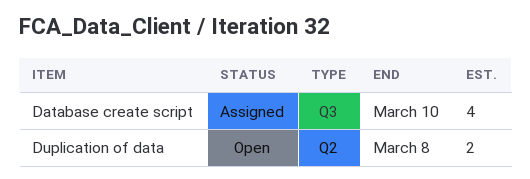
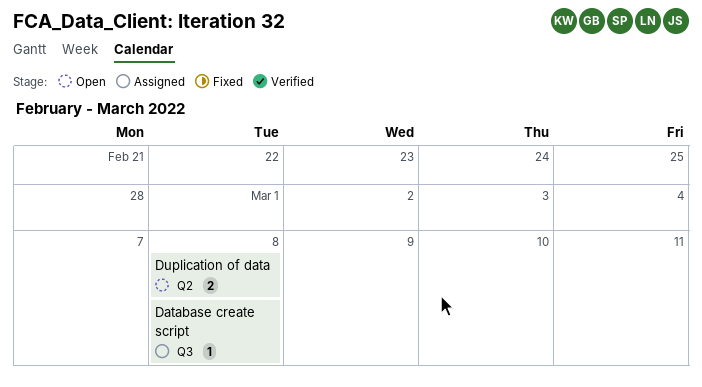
Database create script, estimate: 4 -> 1
Database create script, due: Mar 10 -> Mar 8

